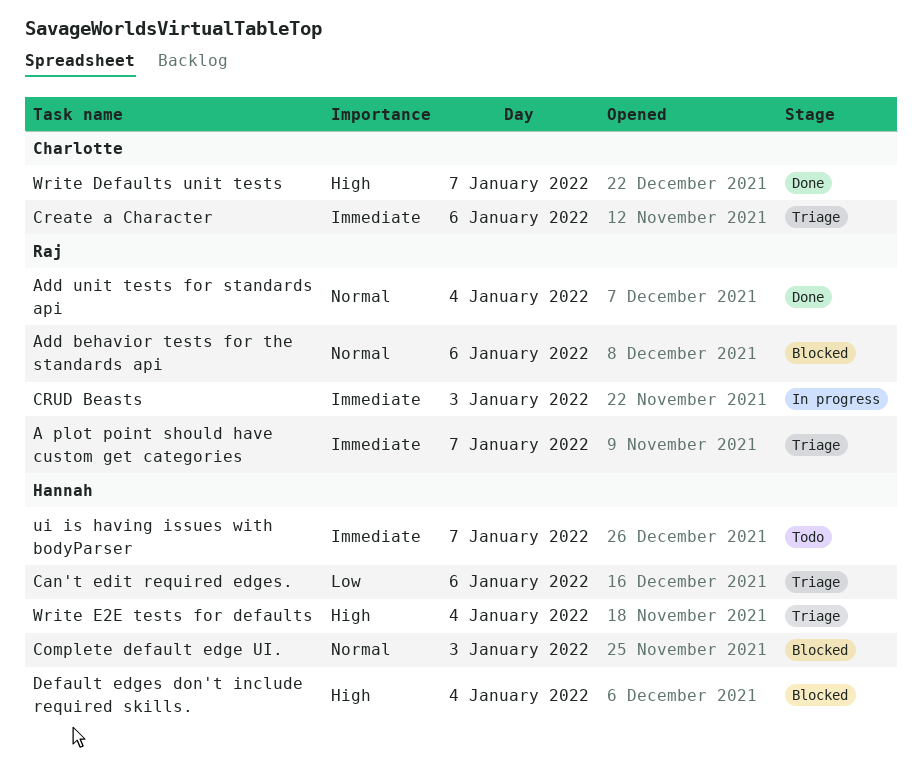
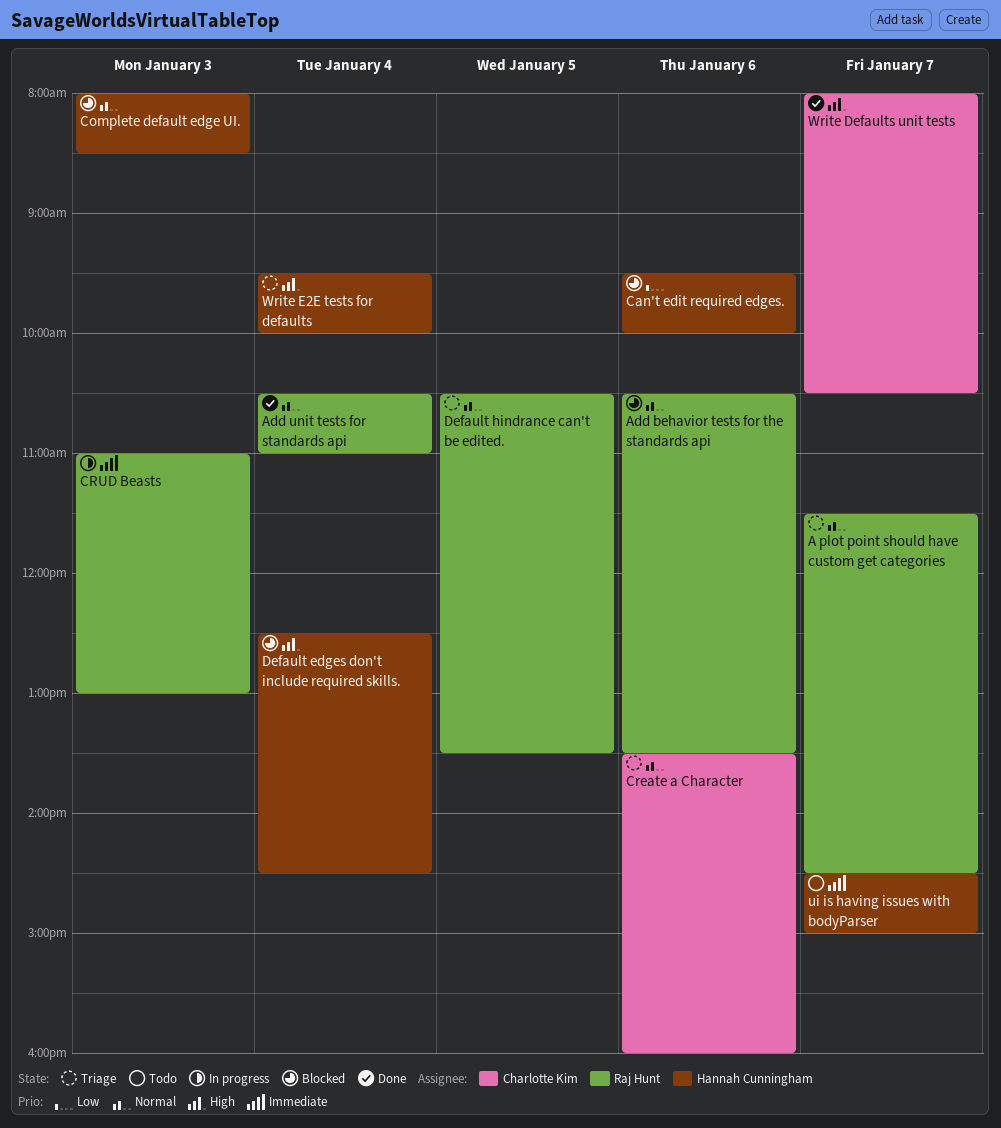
A plot point should have custom get categories, priority: Immediate -> Normal
Can't edit required edges., status: Triage -> Blocked
Create a Character, priority: Immediate -> Normal
Default hindrance can't be edited.: none -> present

